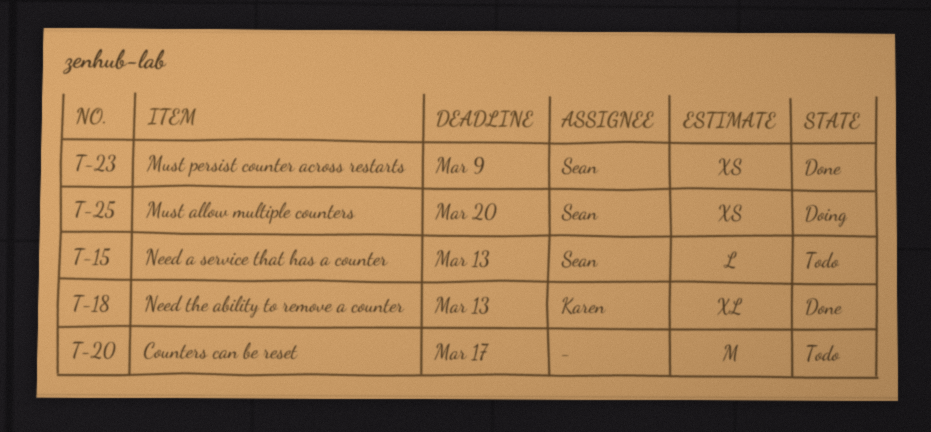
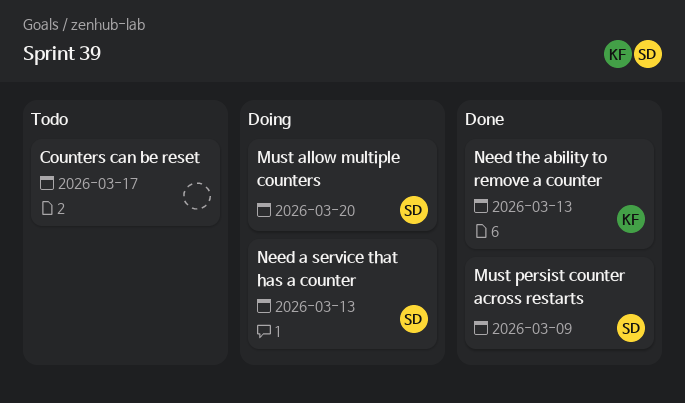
Need a service that has a counter, status: Todo -> Doing

